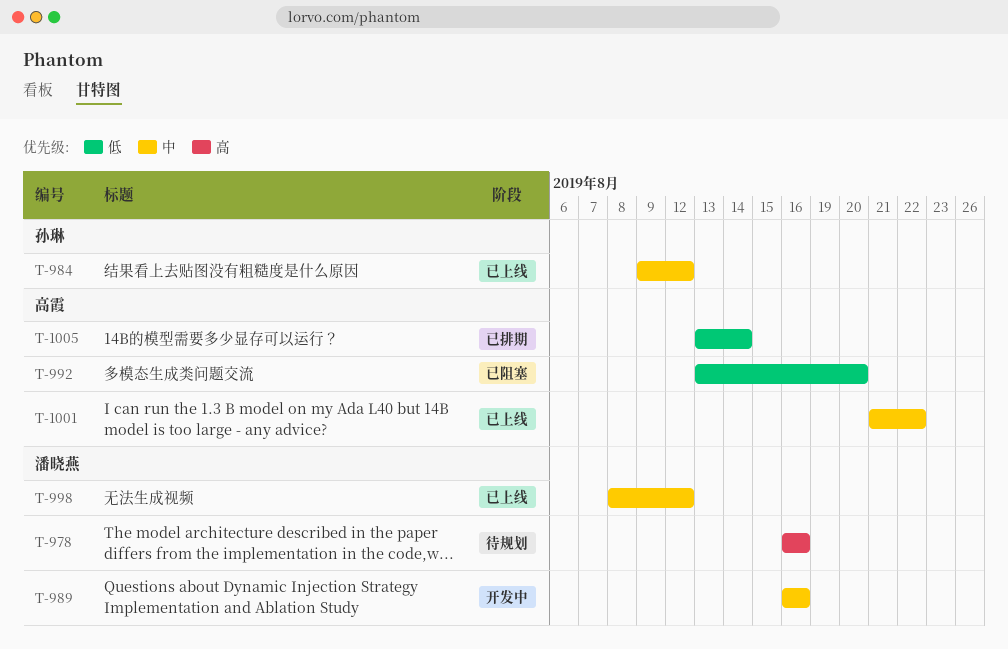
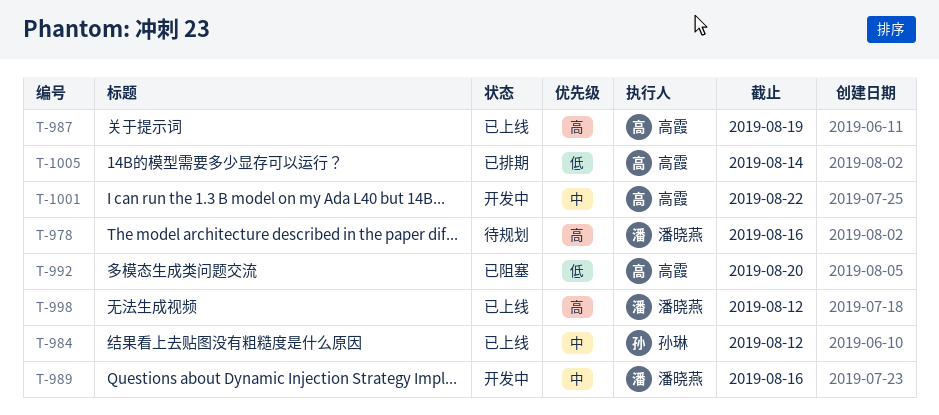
T-987: none -> present
T-998, priority: 中 -> 高
T-1001, status: 已上线 -> 开发中

